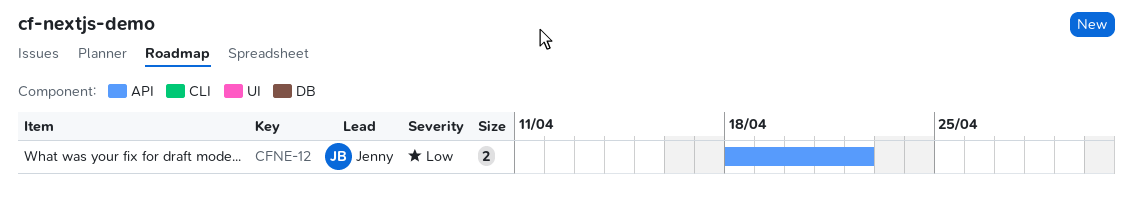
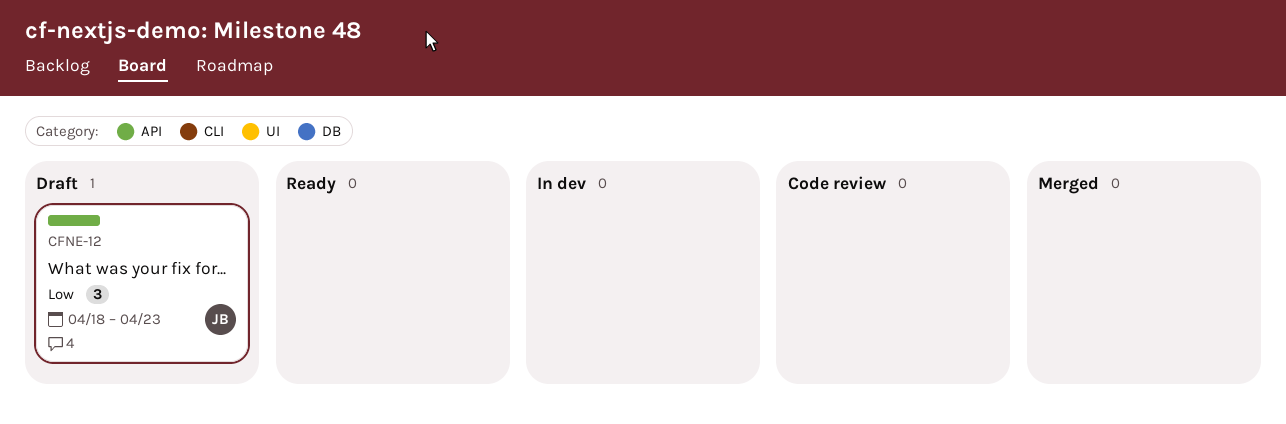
CFNE-12, estimate: 2 -> 3
CFNE-12, due: Apr 22 -> Apr 23

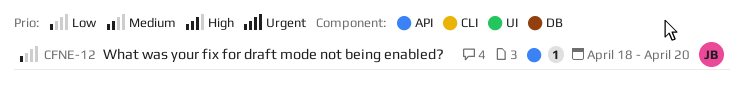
CFNE-12, estimate: 3 -> 1
CFNE-12, due: Apr 23 -> Apr 20

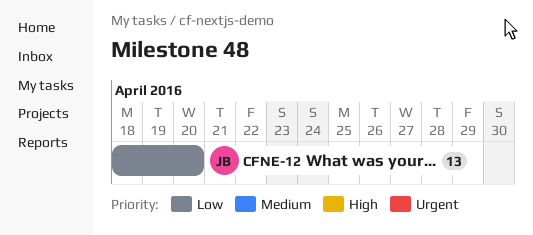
CFNE-12, estimate: 1 -> 13

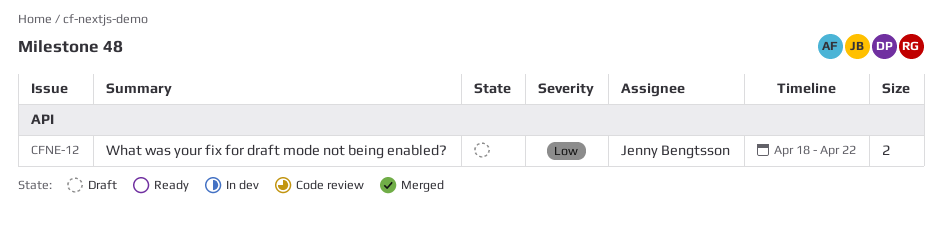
CFNE-12, estimate: 13 -> 2
CFNE-12, due: Apr 20 -> Apr 22

